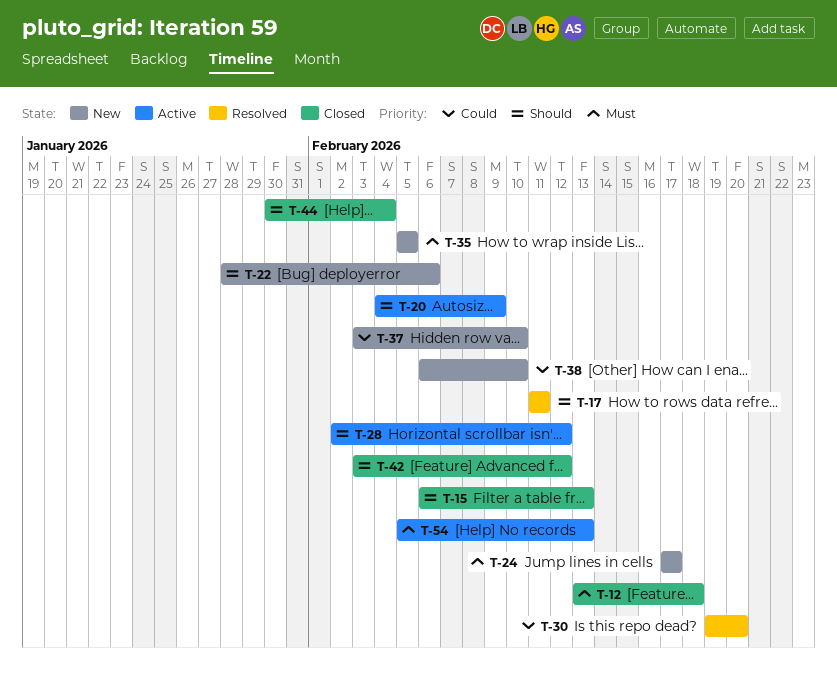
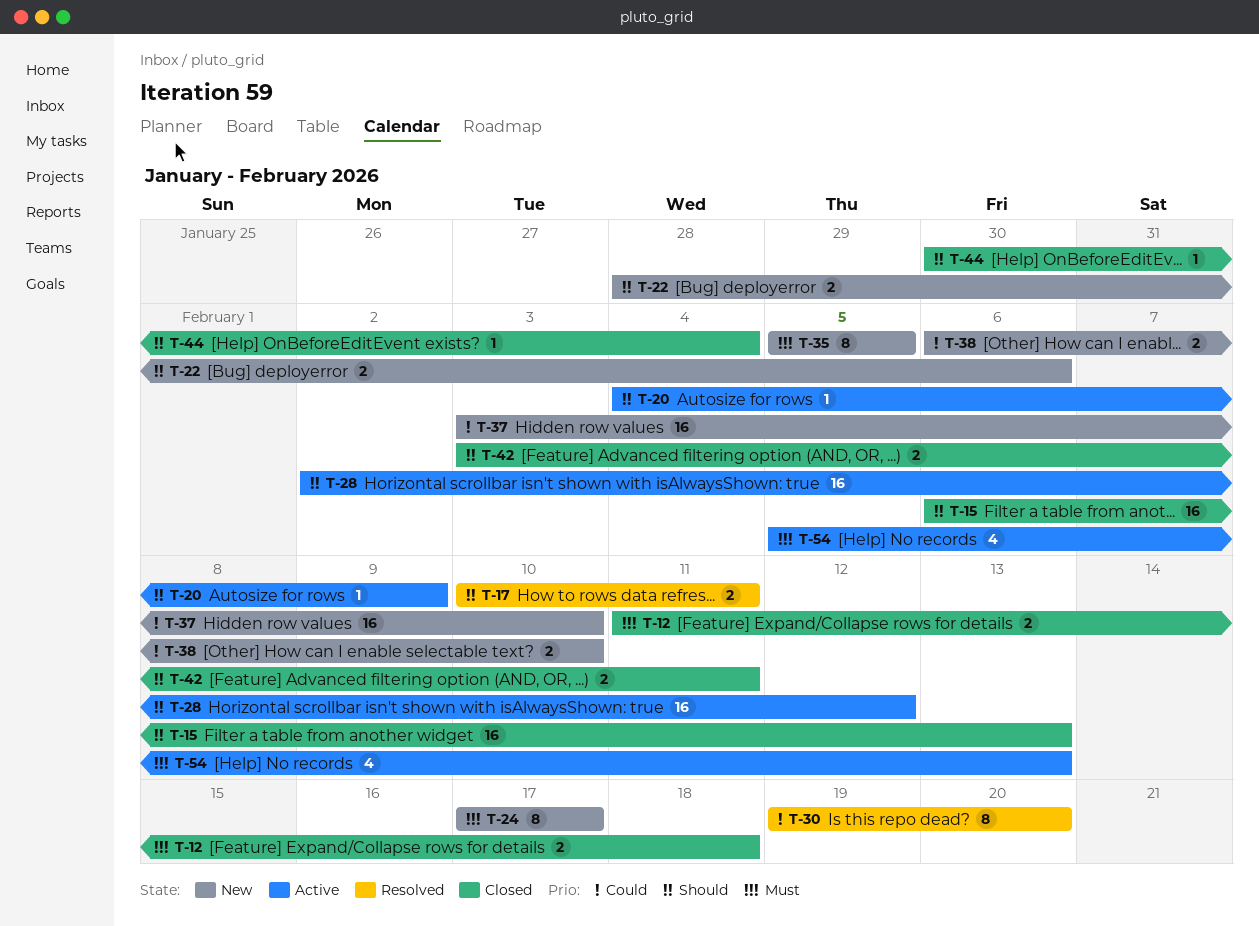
T-12, start: Feb 13 -> Feb 11
T-17, start: Feb 11 -> Feb 10
T-42, due: Feb 12 -> Feb 11

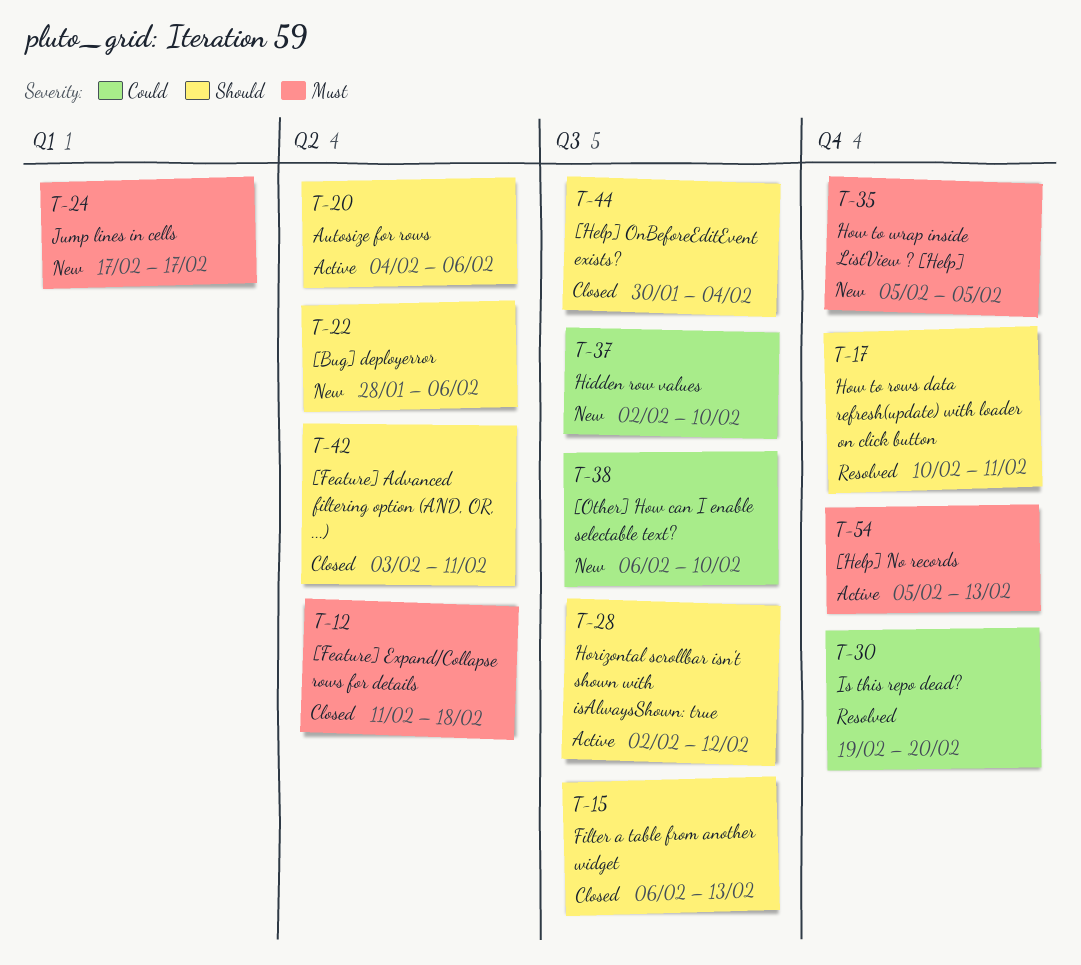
T-20, due: Feb 9 -> Feb 6
T-37, start: Feb 3 -> Feb 2

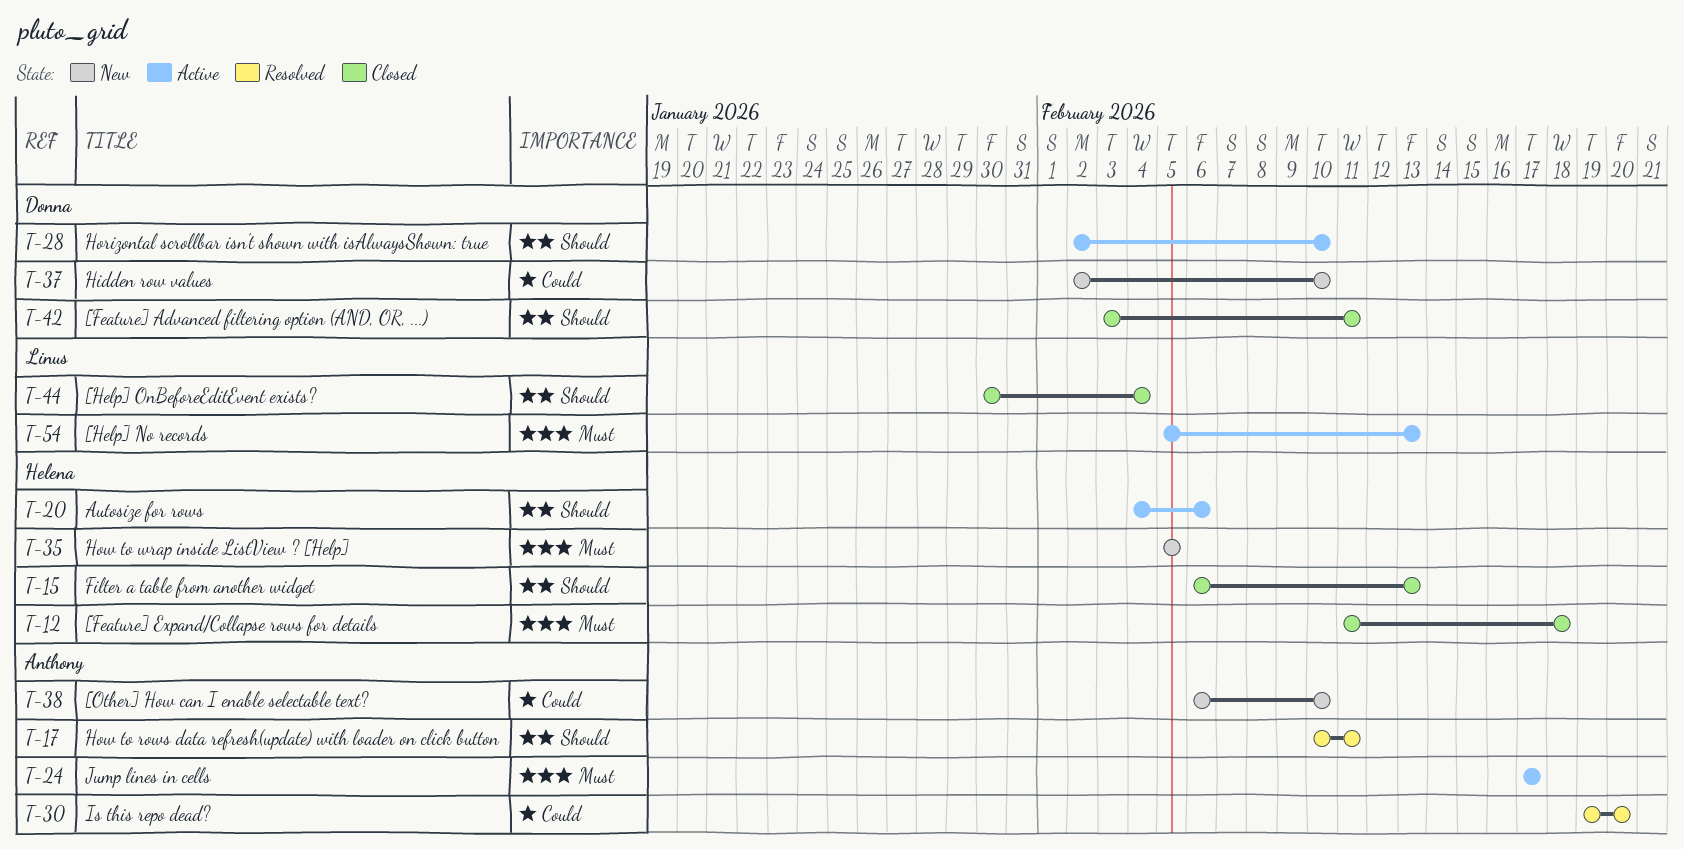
T-22: present -> none
T-24, status: New -> Active
T-28, due: Feb 12 -> Feb 10

